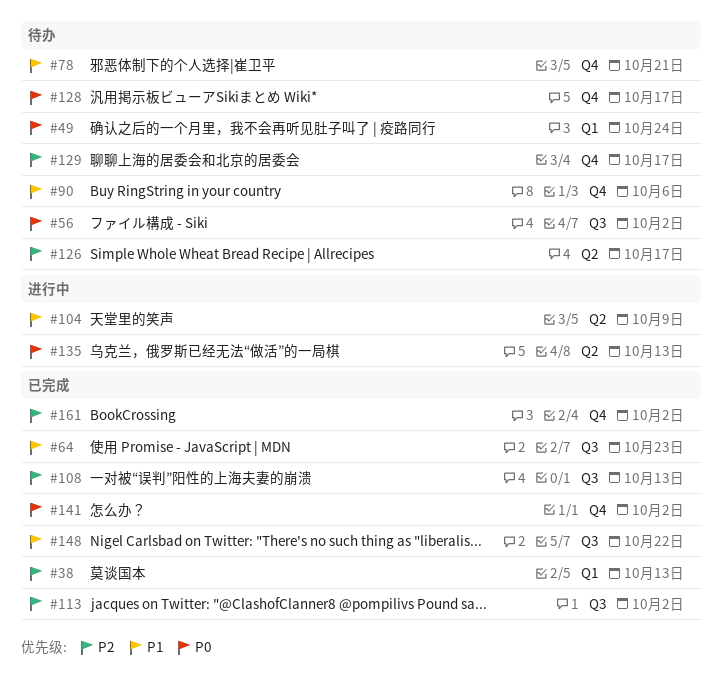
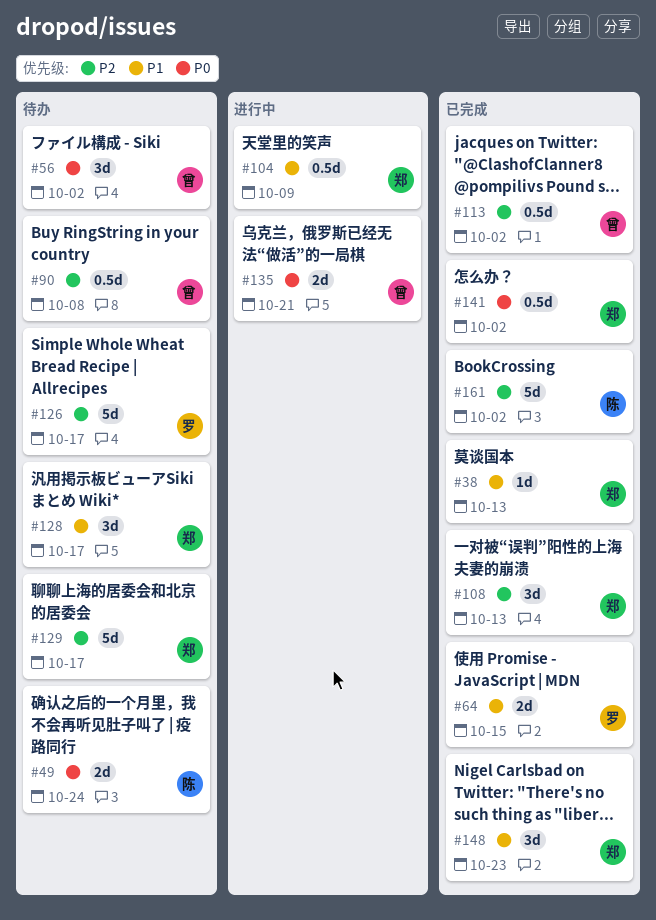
#38, priority: P2 -> P1
#64, due: Oct 23 -> Oct 15
#78: present -> none
#90, priority: P1 -> P2
#90, due: Oct 6 -> Oct 8
#128, priority: P0 -> P1
#135, due: Oct 13 -> Oct 21
#148, due: Oct 22 -> Oct 23

